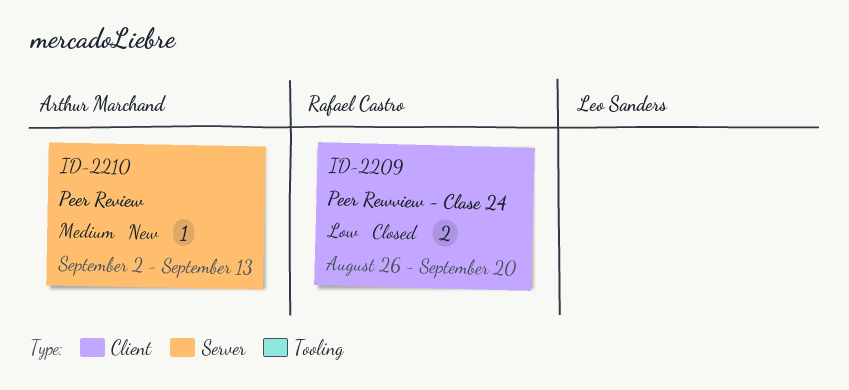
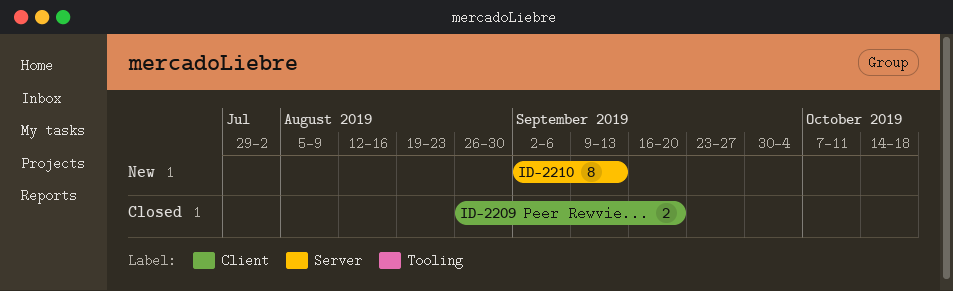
ID-2210, estimate: 1 -> 8

